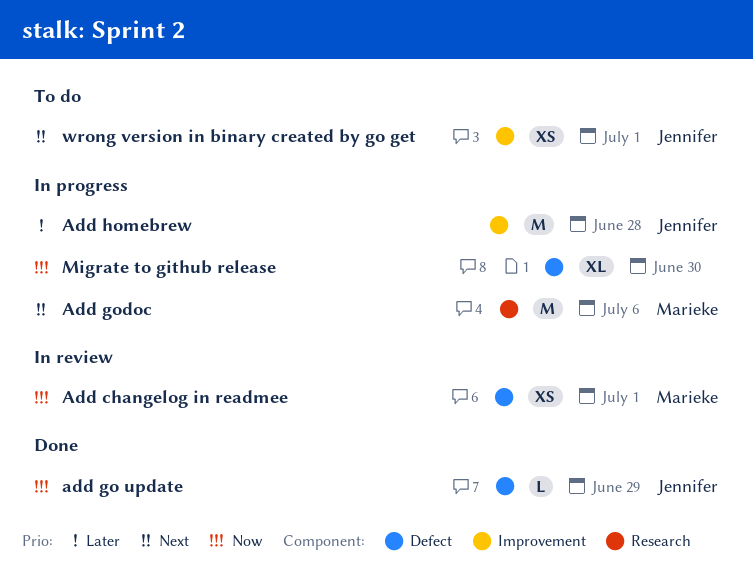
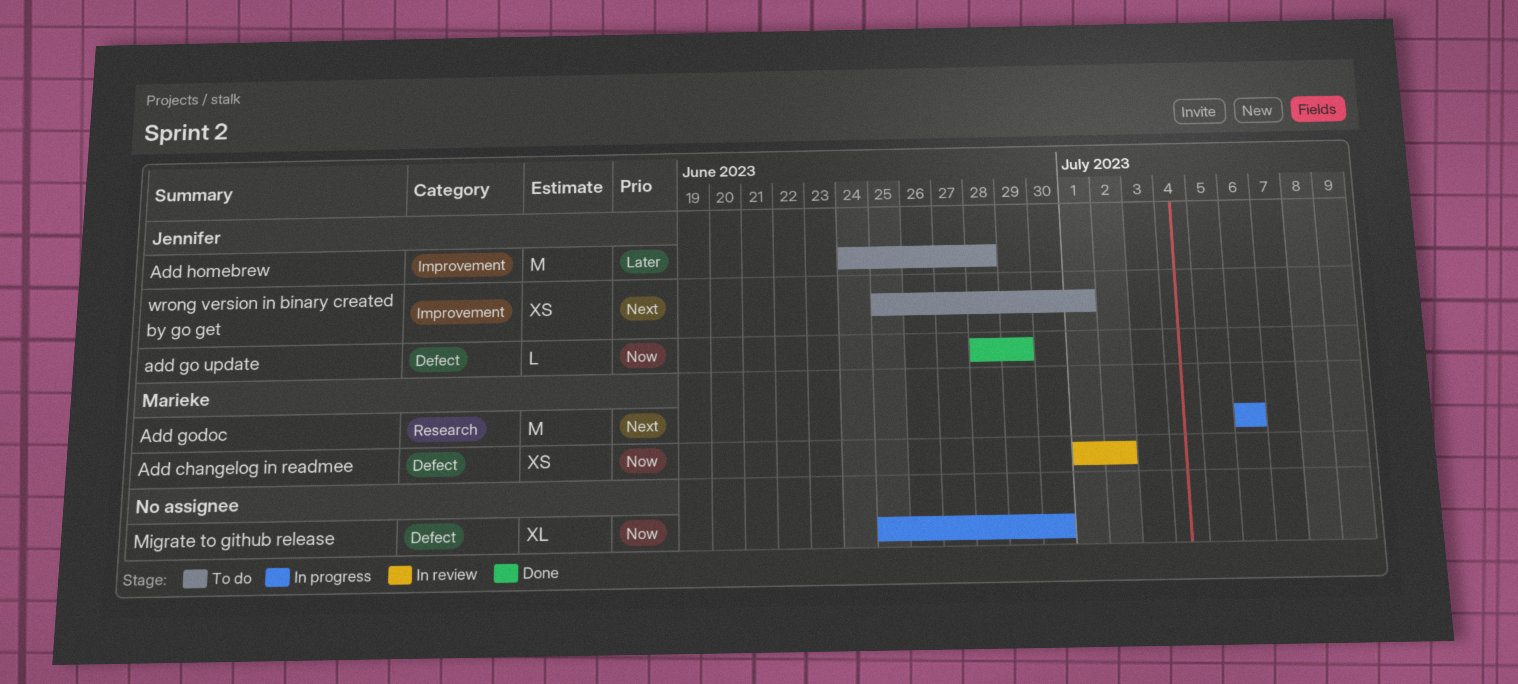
Add changelog in readmee, due: Jul 1 -> Jul 2
Add homebrew, status: In progress -> To do

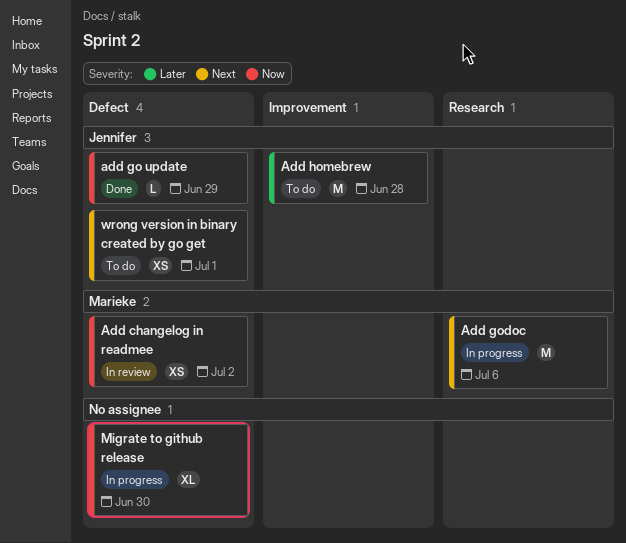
wrong version in binary created by go get, label: Improvement -> Defect

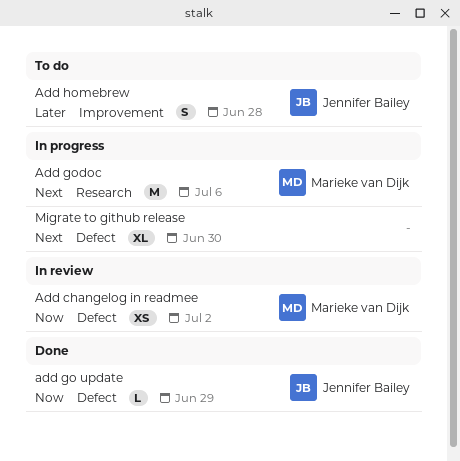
Add homebrew, estimate: M -> S
Migrate to github release, priority: Now -> Next
wrong version in binary created by go get: present -> none

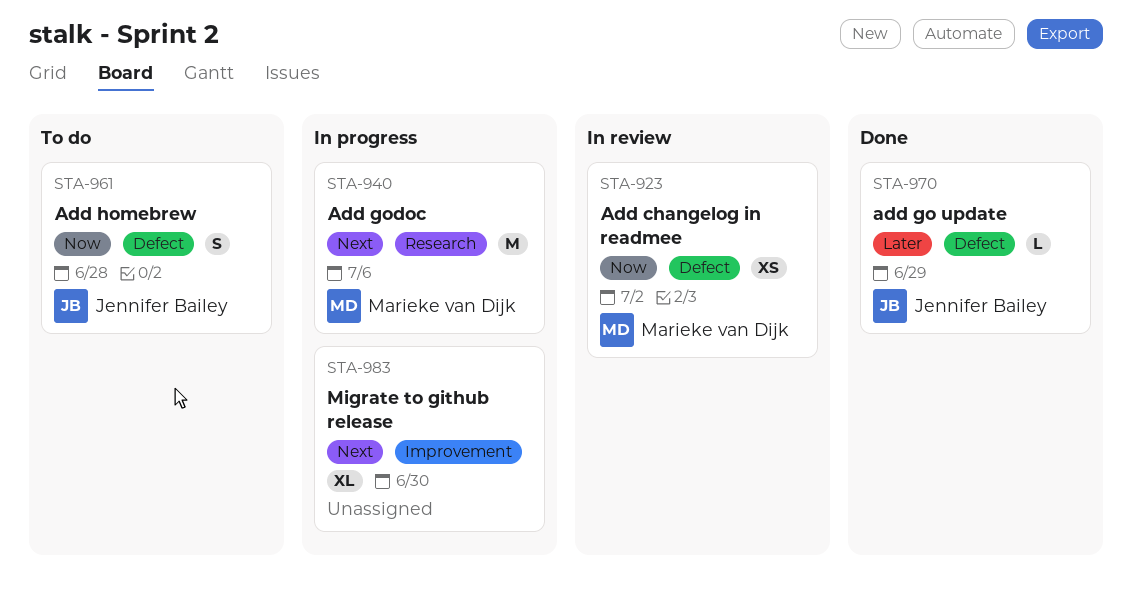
add go update, priority: Now -> Later
Add homebrew, priority: Later -> Now
Add homebrew, label: Improvement -> Defect
Migrate to github release, label: Defect -> Improvement

